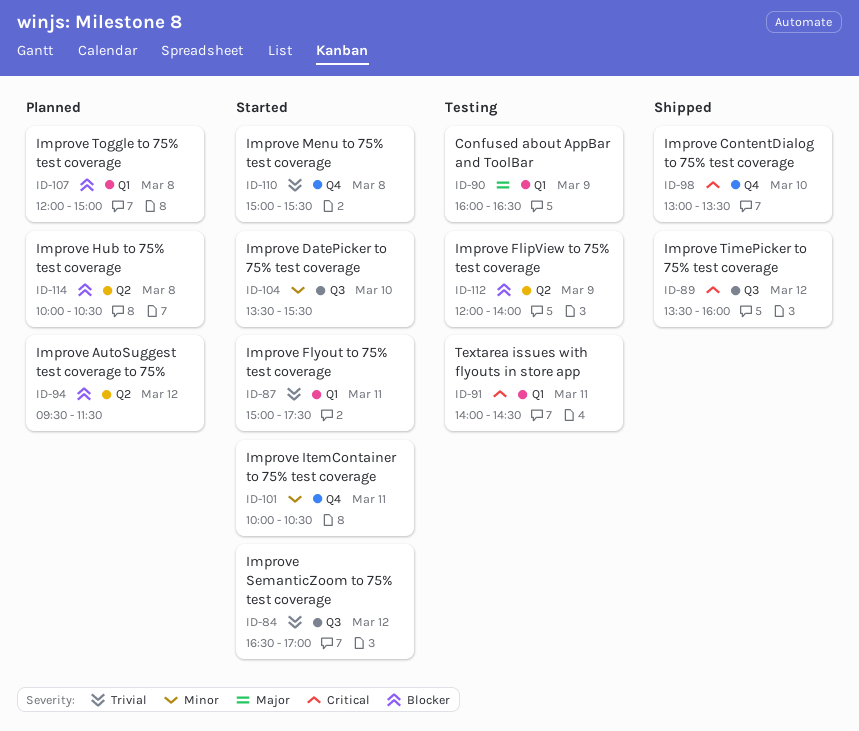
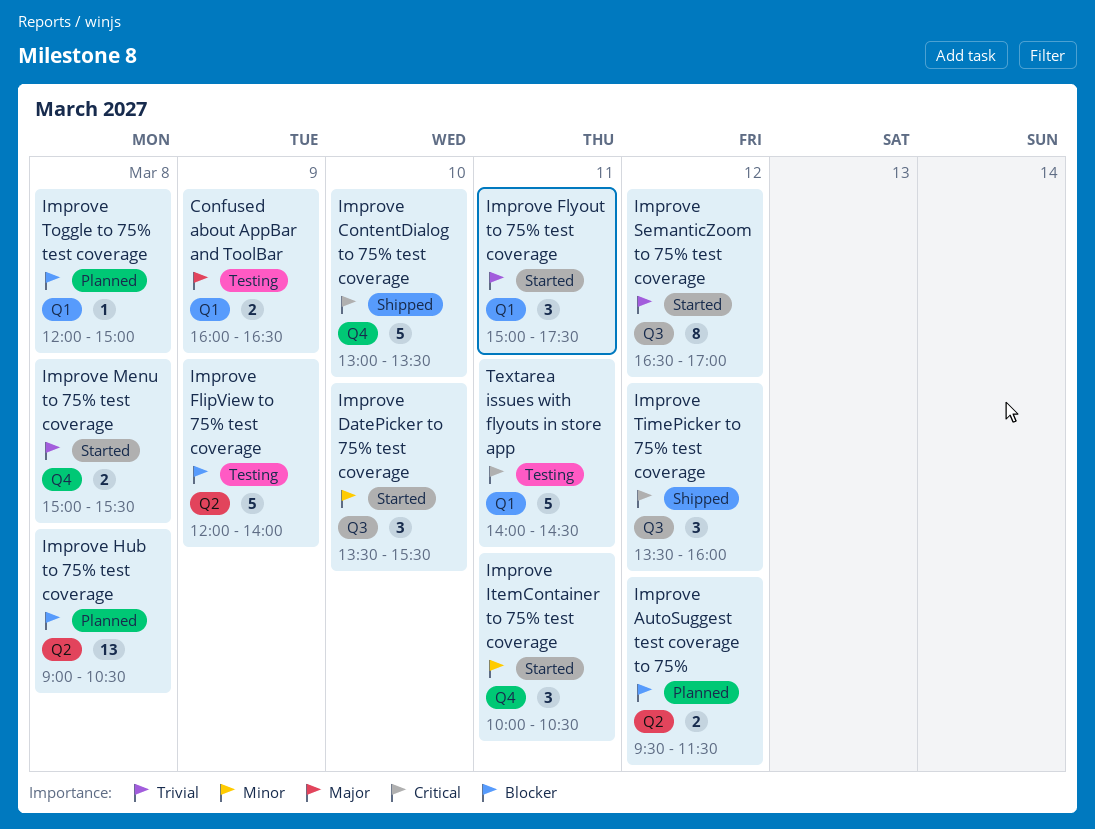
Improve Hub to 75% test coverage, begins: 10:00 -> 09:00

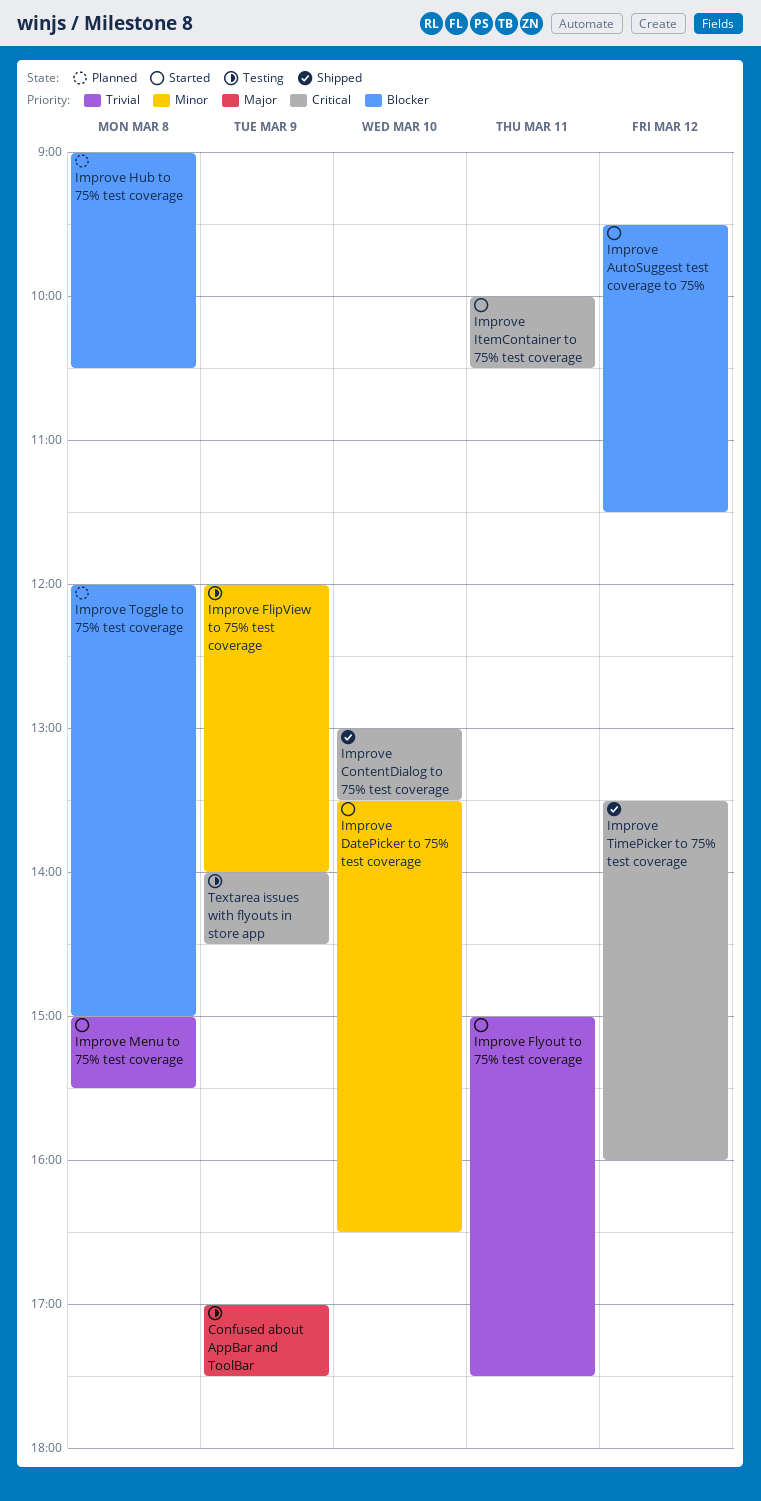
Confused about AppBar and ToolBar, begins: 16:00 -> 17:00
Confused about AppBar and ToolBar, ends: 16:30 -> 17:30
Improve AutoSuggest test coverage to 75%, status: Planned -> Started
Improve DatePicker to 75% test coverage, ends: 15:30 -> 16:30
Improve FlipView to 75% test coverage, priority: Blocker -> Minor
Improve ItemContainer to 75% test coverage, priority: Minor -> Critical
Improve SemanticZoom to 75% test coverage: present -> none
Textarea issues with flyouts in store app, day: Mar 11 -> Mar 9

